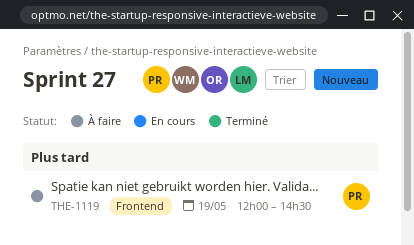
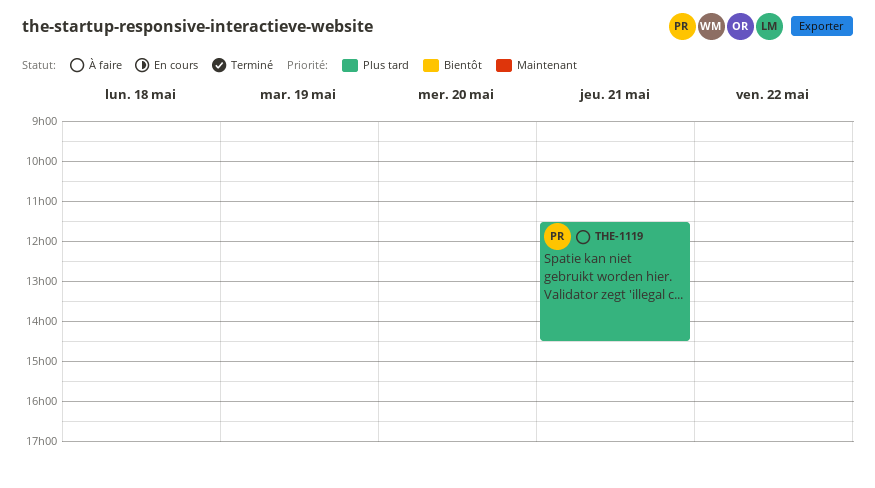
THE-1119, day: May 19 -> May 21
THE-1119, begins: 12:00 -> 11:30

